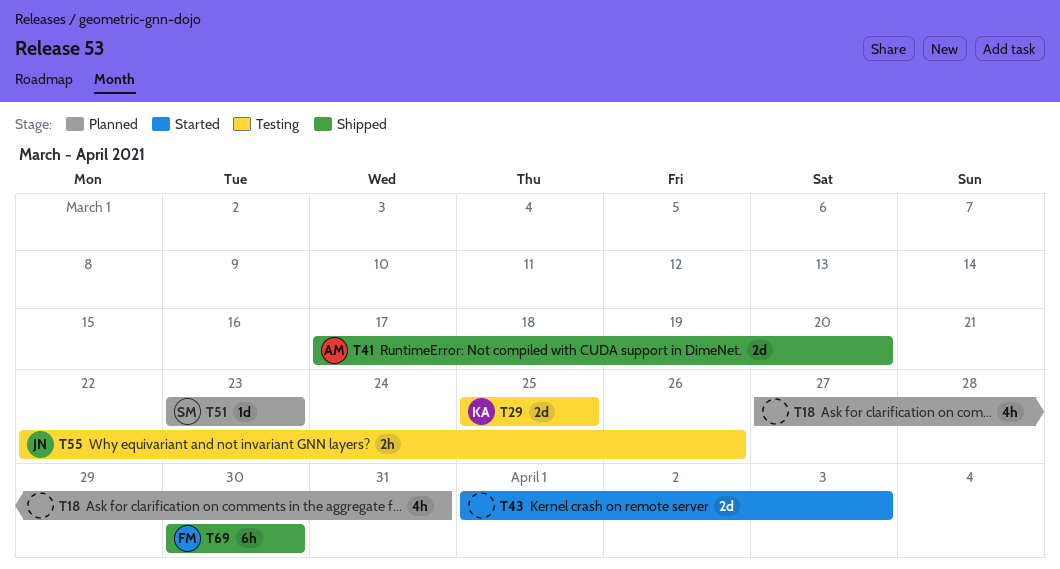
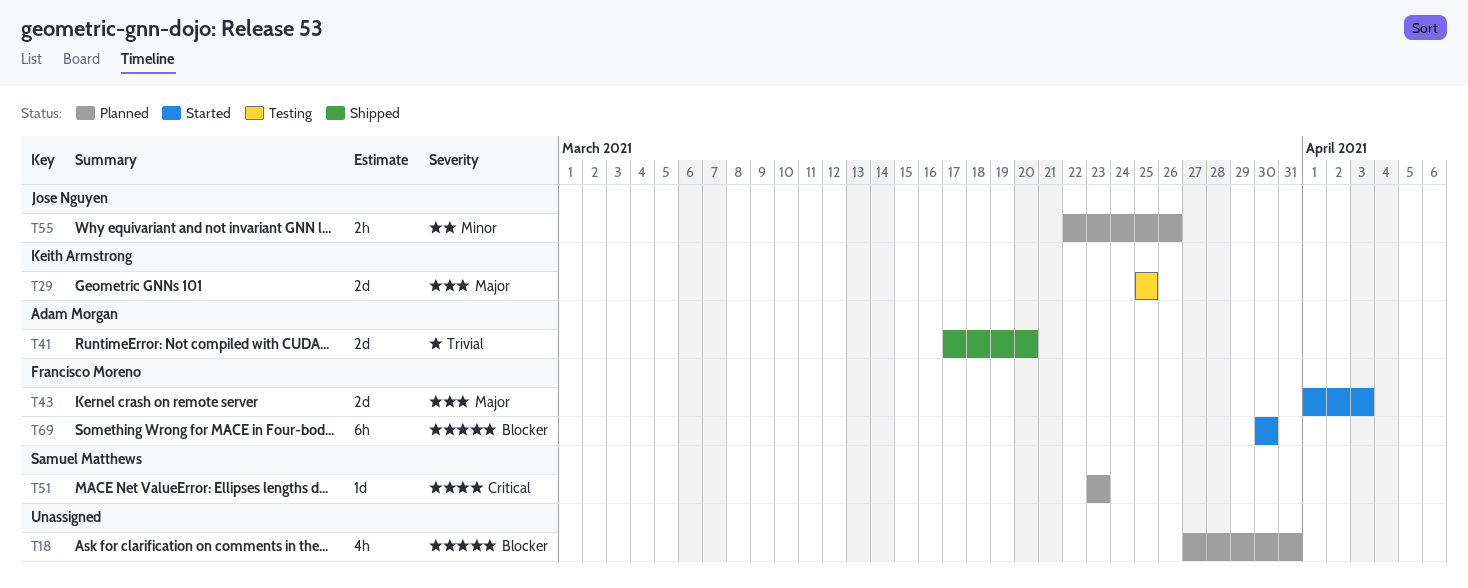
T43, owner: none -> Francisco Moreno
T55, status: Testing -> Planned
T69, status: Shipped -> Started

